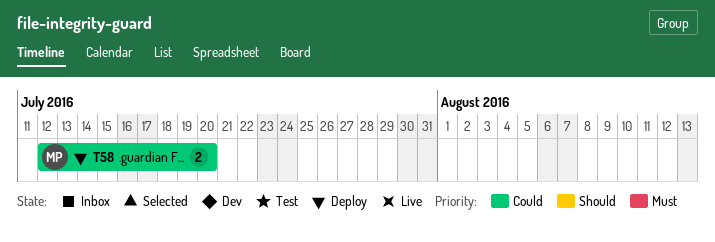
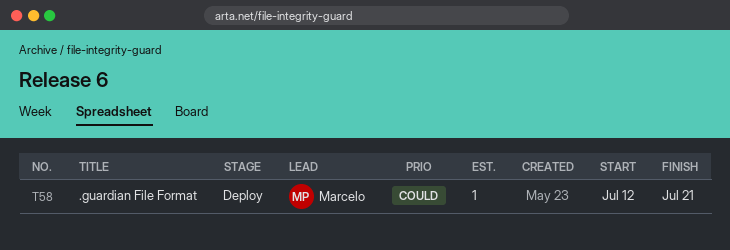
T58, estimate: 2 -> 1
T58, due: Jul 20 -> Jul 21

